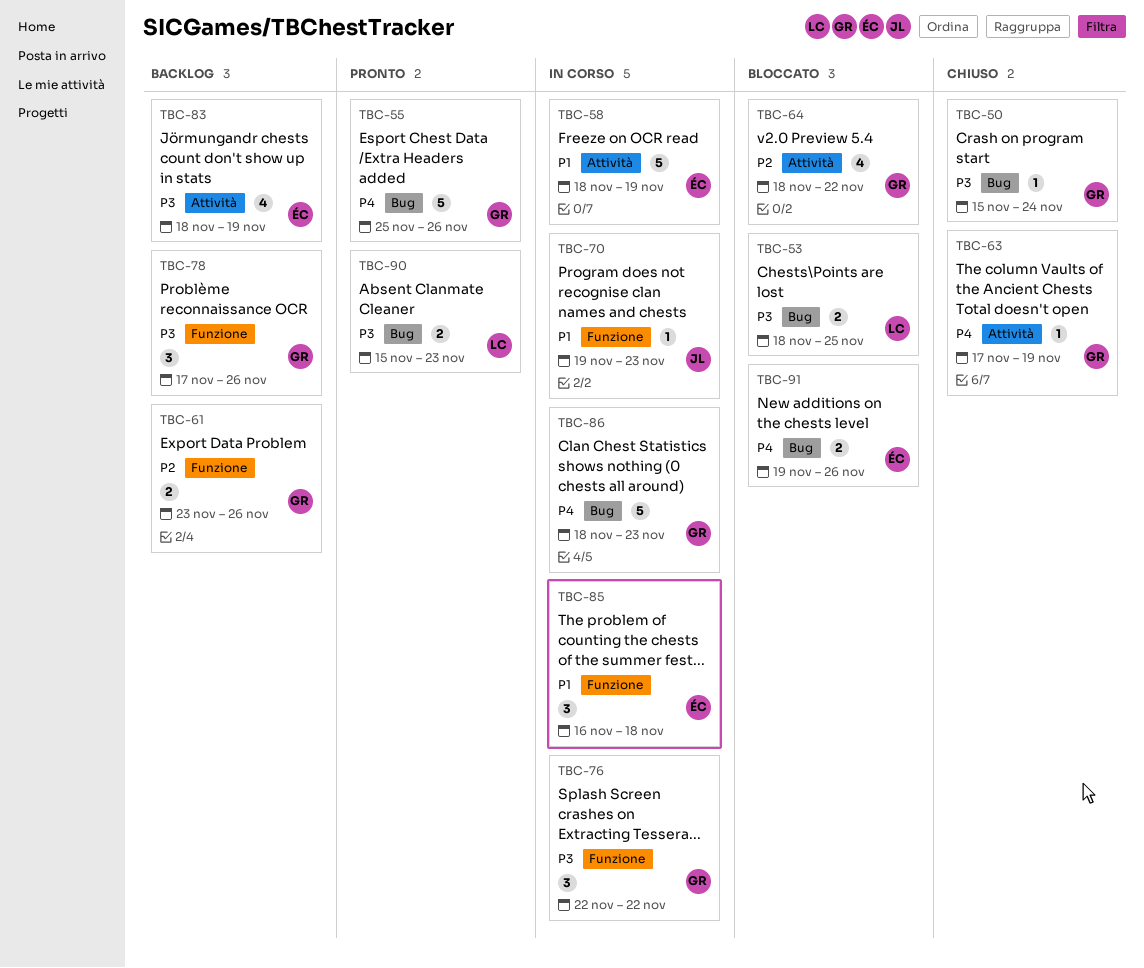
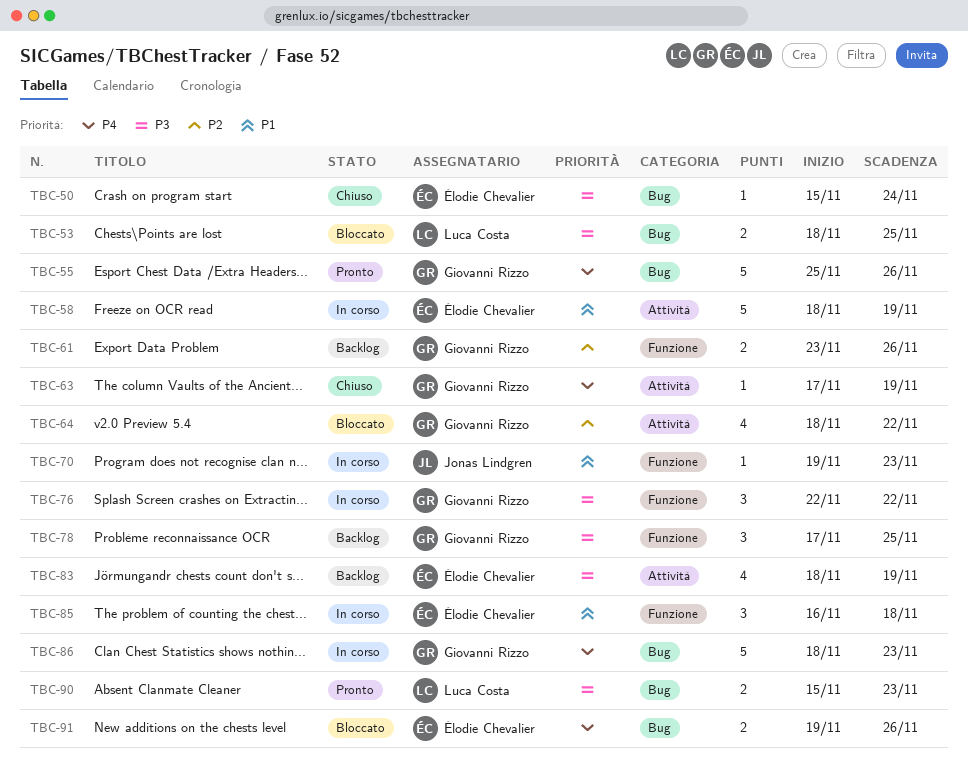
TBC-50, owner: Giovanni Rizzo -> Élodie Chevalier
TBC-78, due: Nov 26 -> Nov 25

